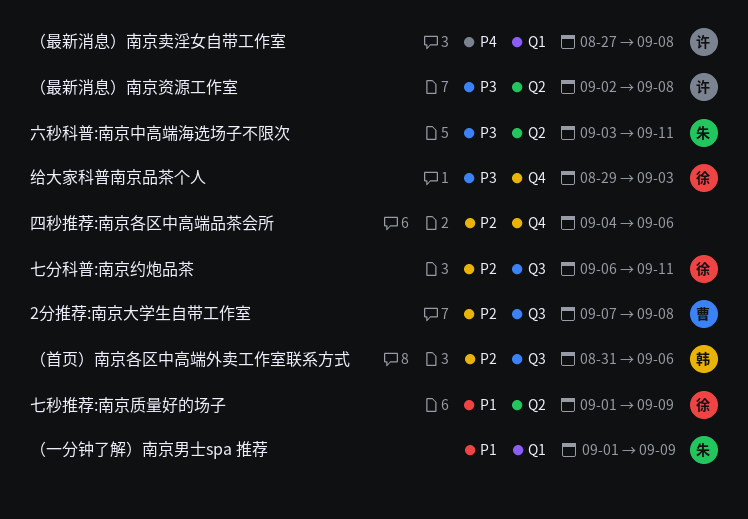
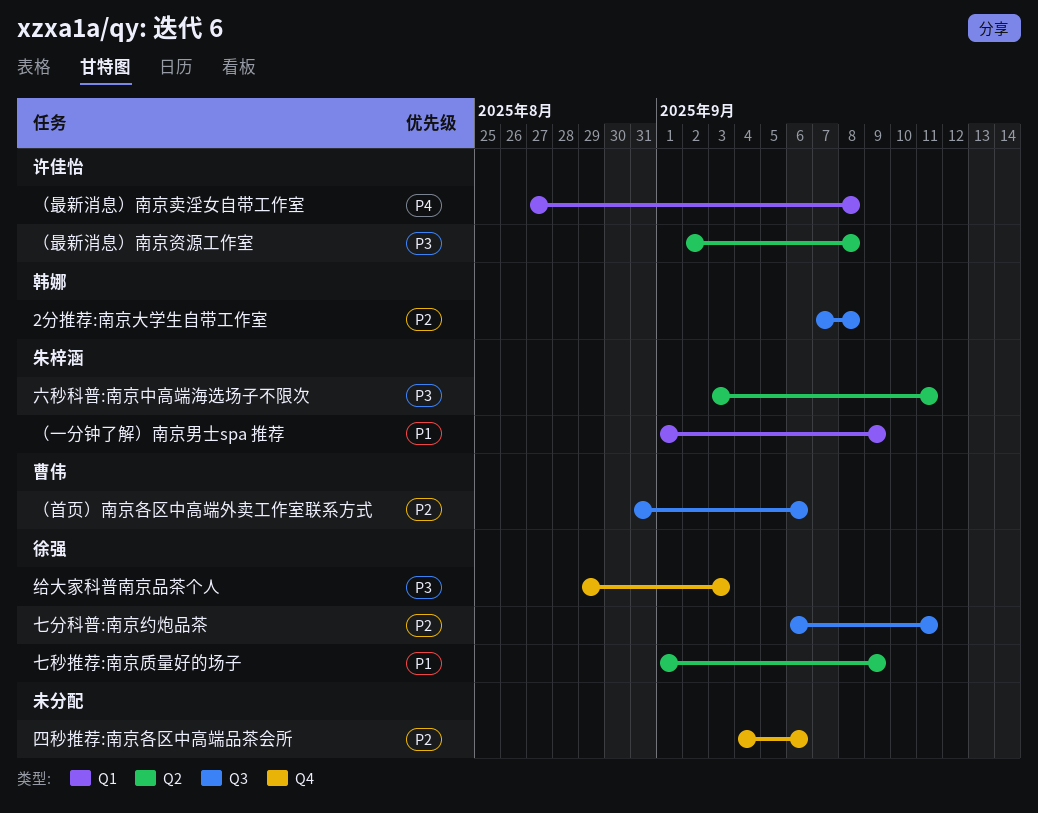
2分推荐:南京大学生自带工作室, owner: 曹伟 -> 韩娜
（首页）南京各区中高端外卖工作室联系方式, owner: 韩娜 -> 曹伟

